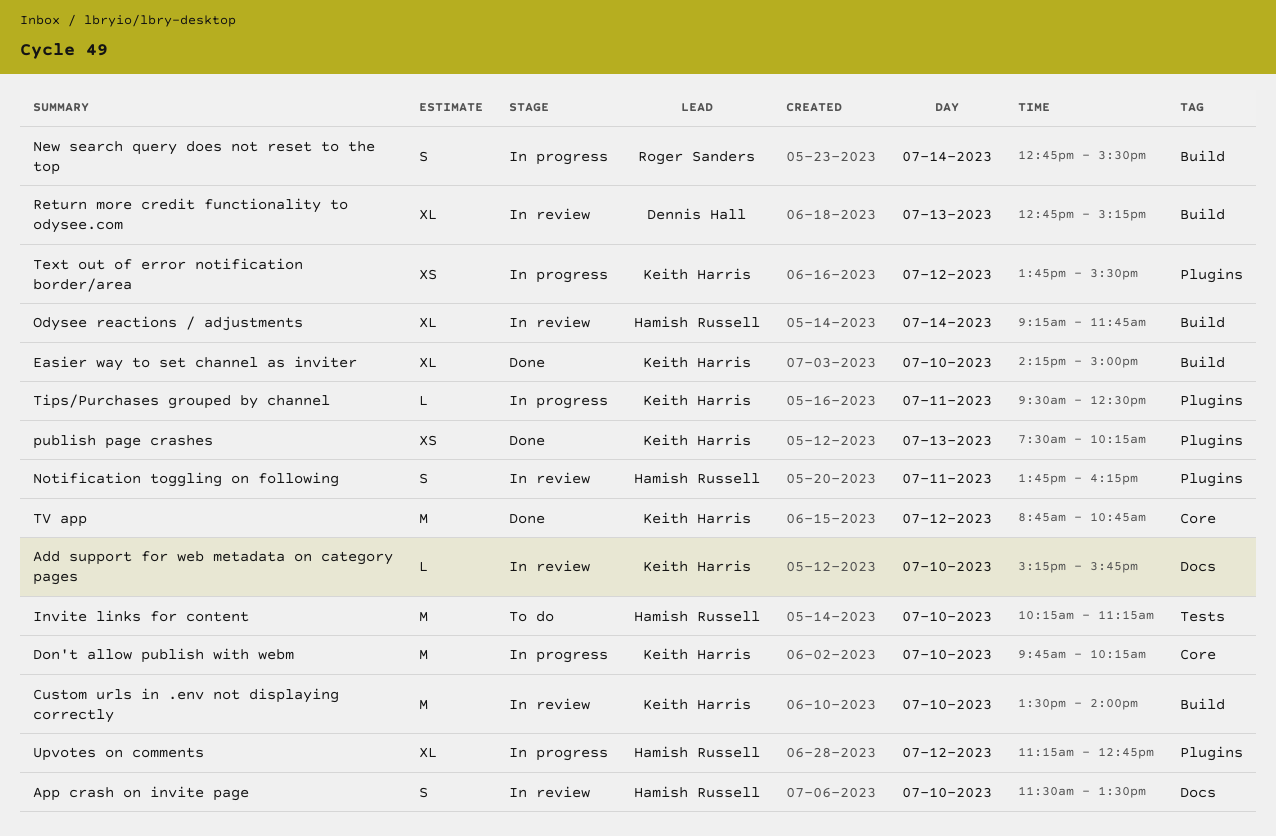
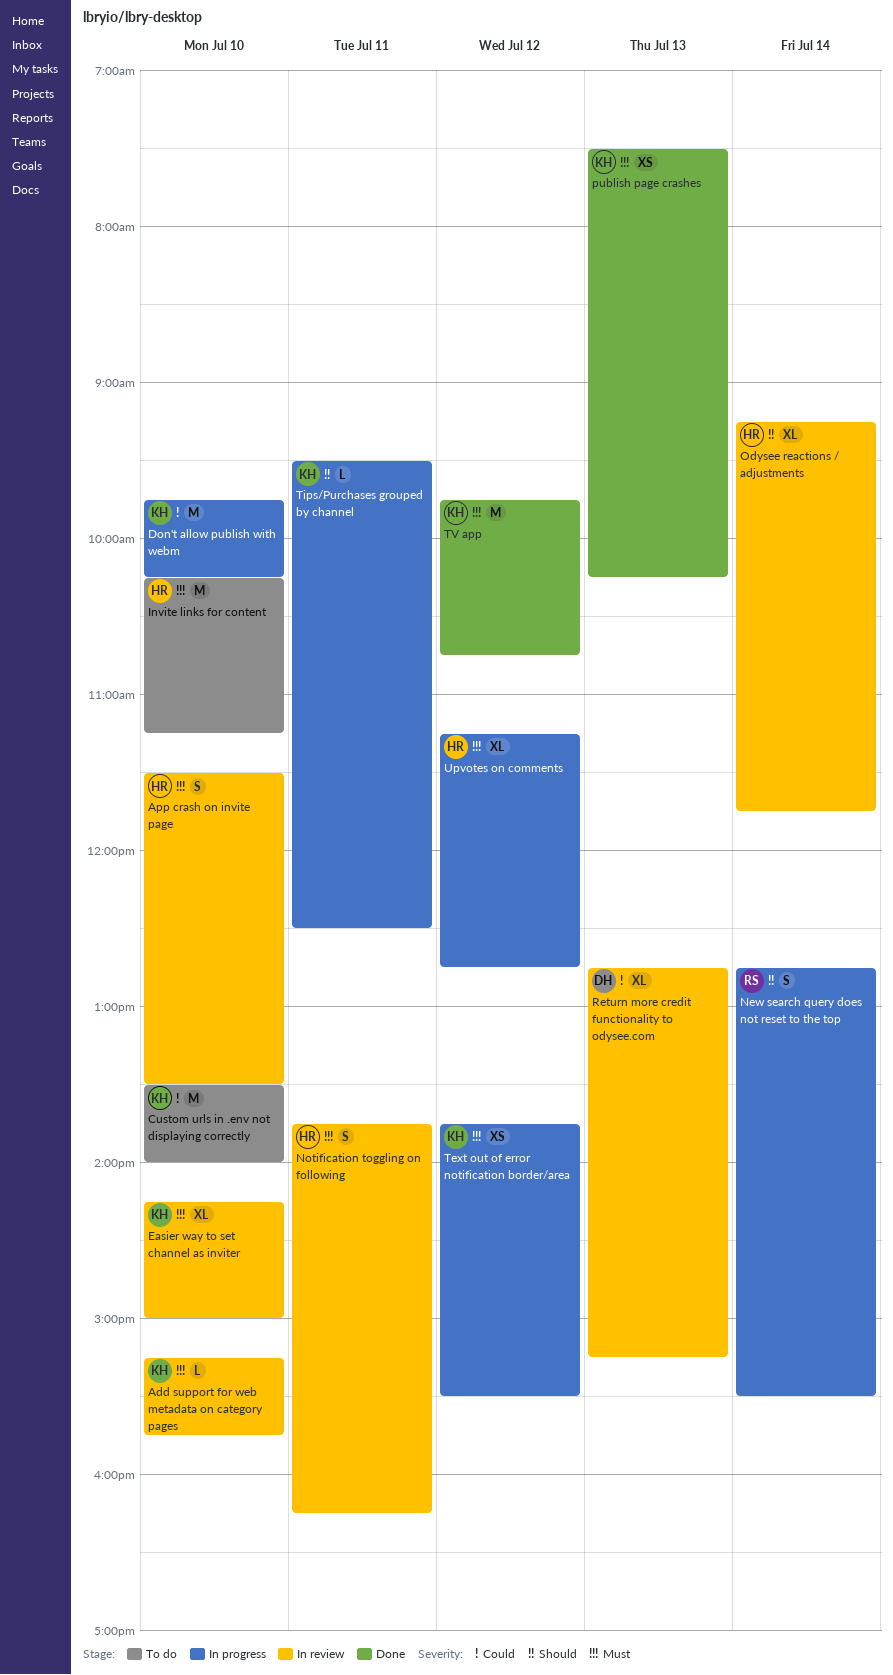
Custom urls in .env not displaying correctly, status: In review -> To do
Easier way to set channel as inviter, status: Done -> In review
TV app, begins: 08:45 -> 09:45

